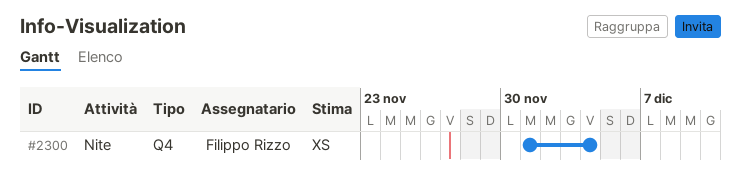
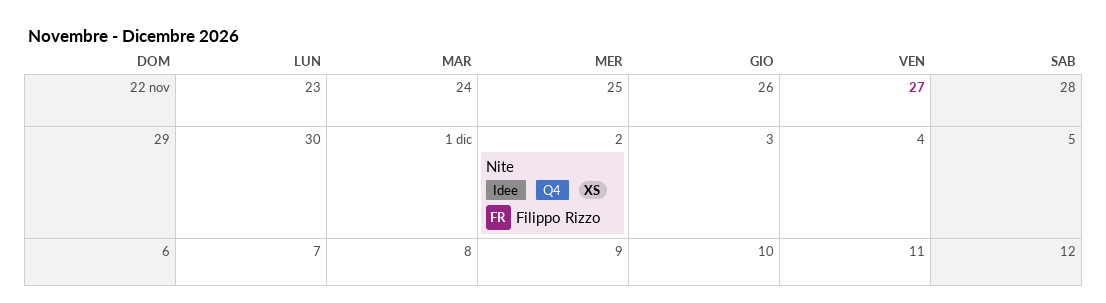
Nite, due: Dec 4 -> Dec 2

